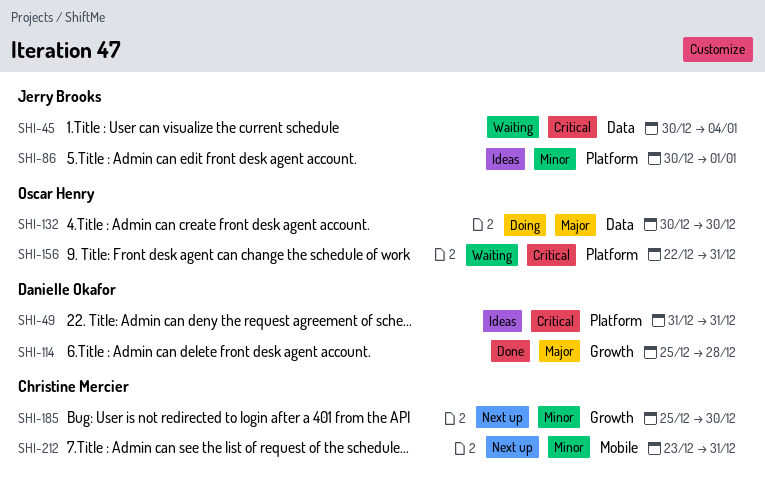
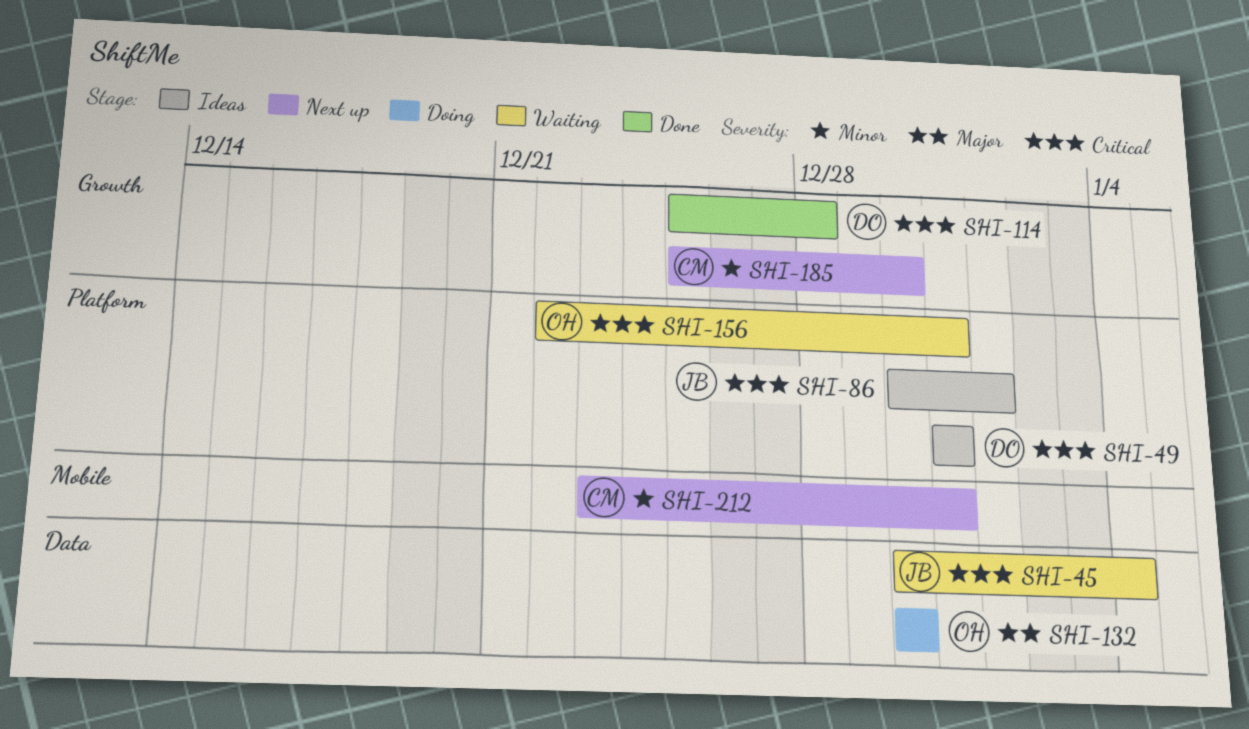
SHI-86, priority: Minor -> Critical
SHI-114, priority: Major -> Critical

